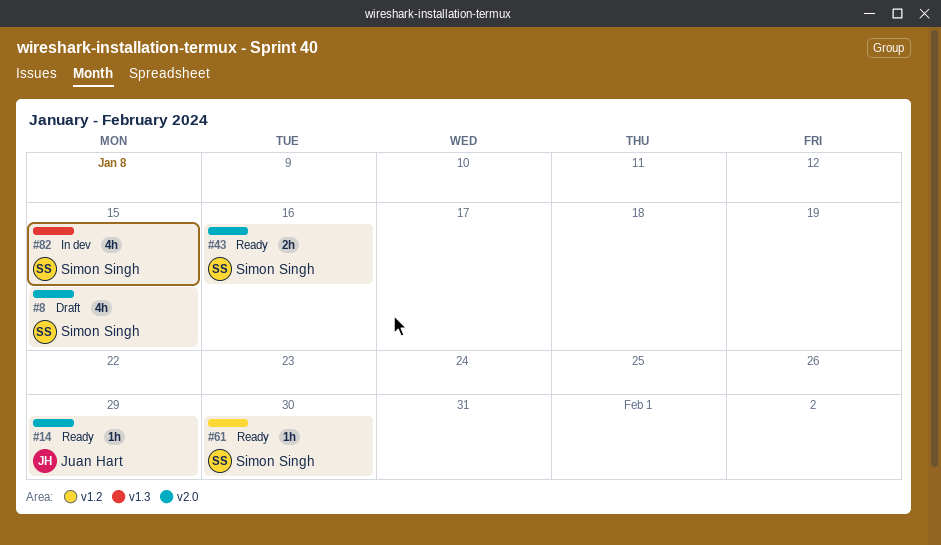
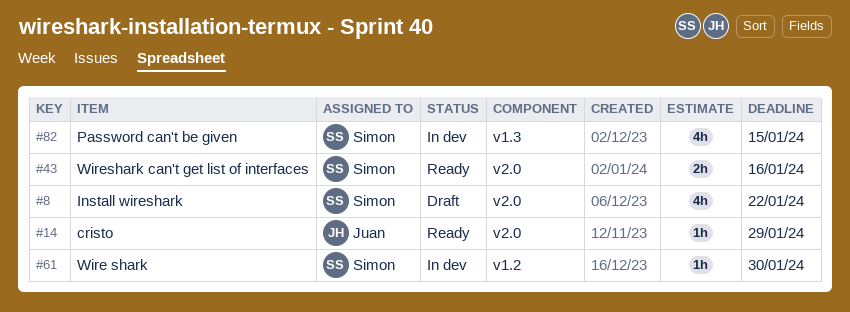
#8, due: Jan 15 -> Jan 22
#61, status: Ready -> In dev

